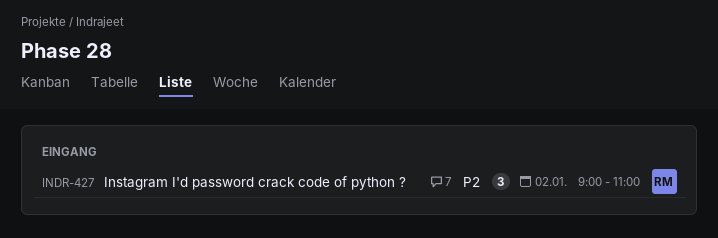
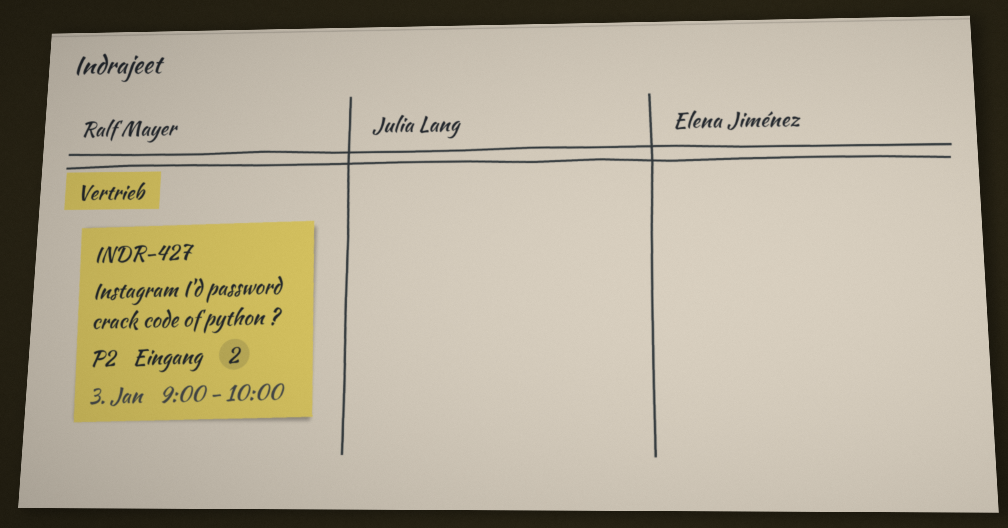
INDR-427, estimate: 3 -> 2
INDR-427, day: Jan 2 -> Jan 3
INDR-427, ends: 11:00 -> 10:00

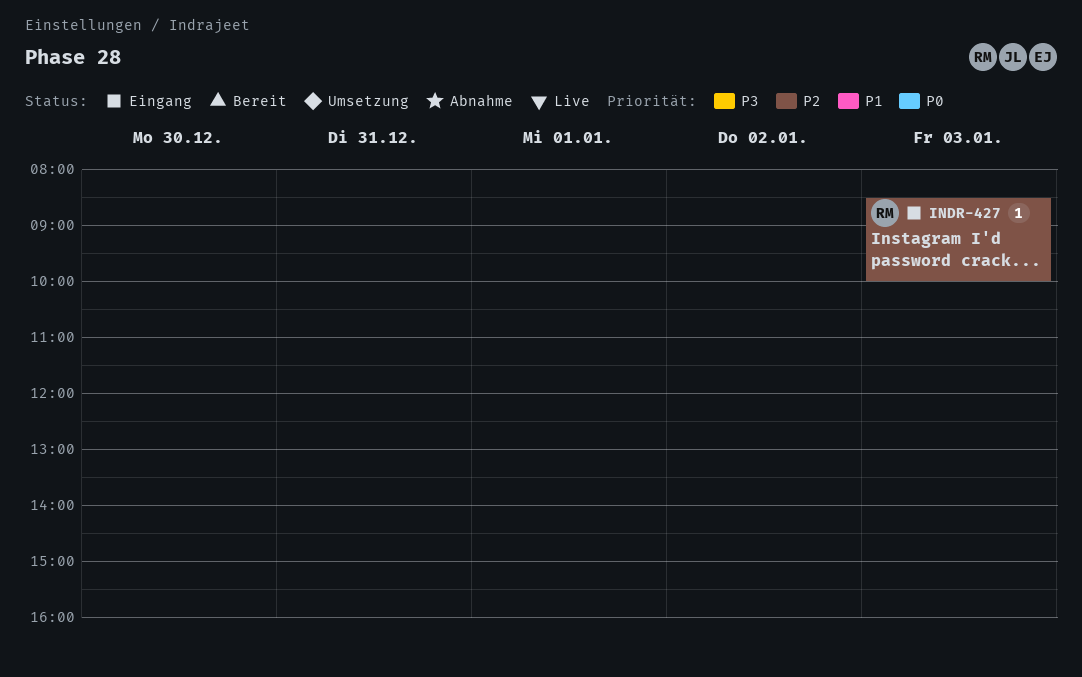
INDR-427, estimate: 2 -> 1
INDR-427, begins: 09:00 -> 08:30

